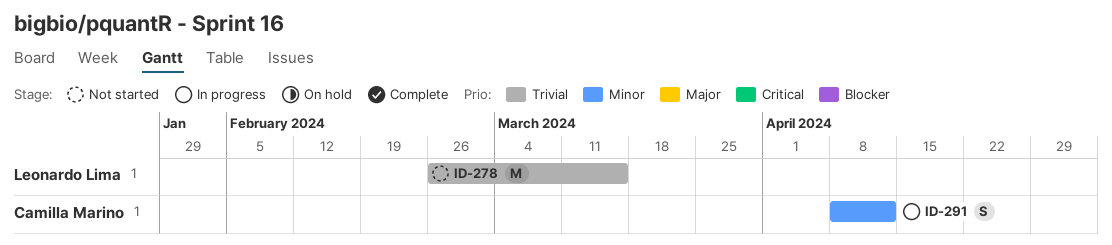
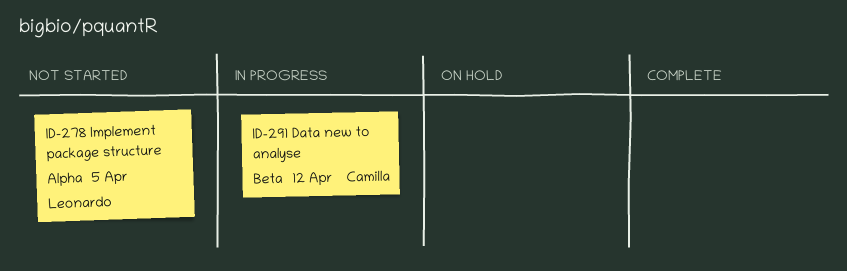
ID-278, due: Mar 15 -> Apr 5

